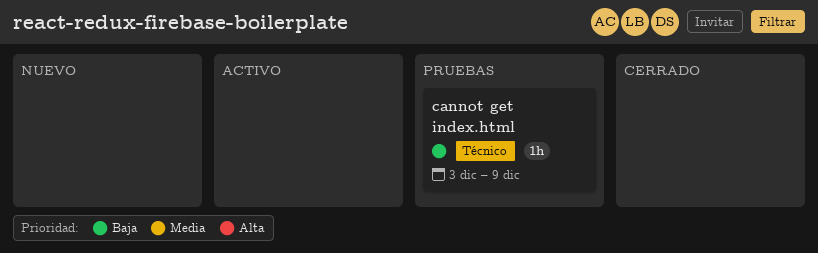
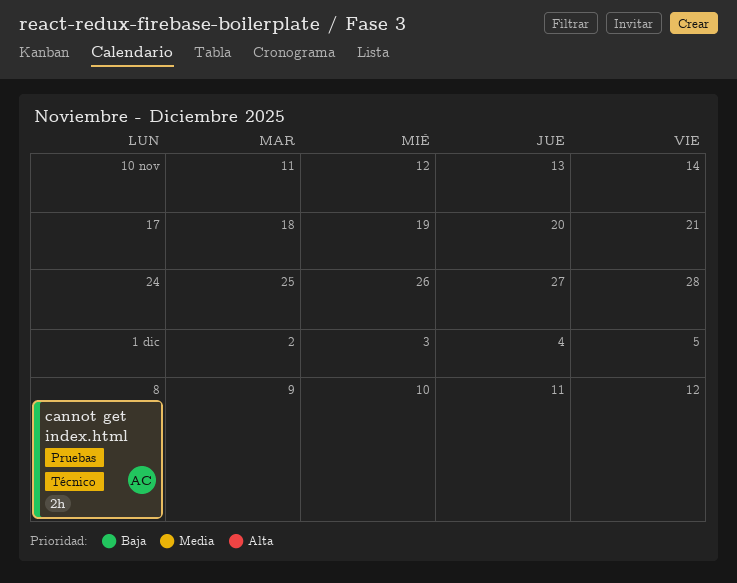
cannot get index.html, estimate: 1h -> 2h
cannot get index.html, due: Dec 9 -> Dec 8

